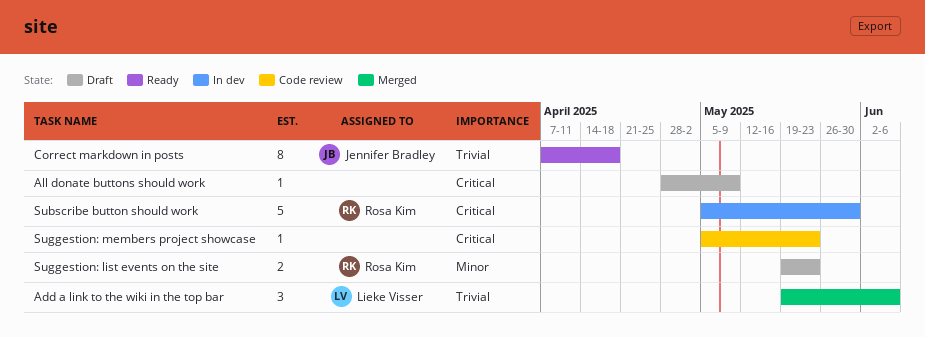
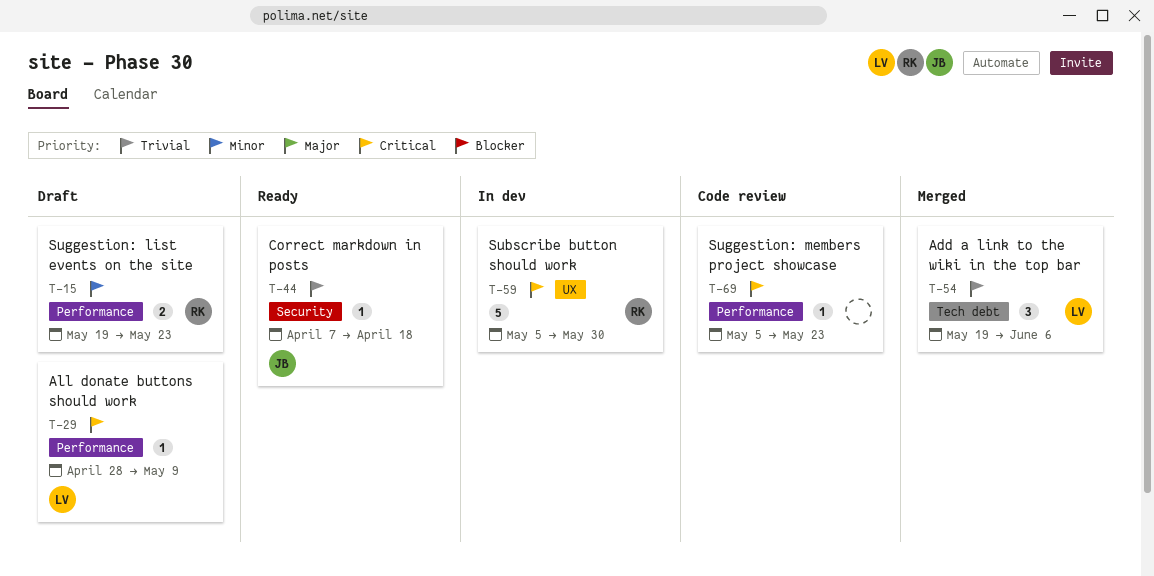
All donate buttons should work, owner: none -> Lieke Visser
Correct markdown in posts, estimate: 8 -> 1

